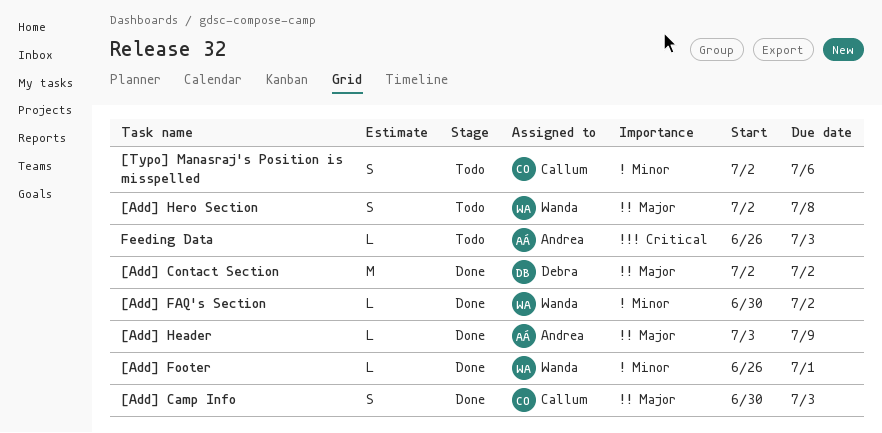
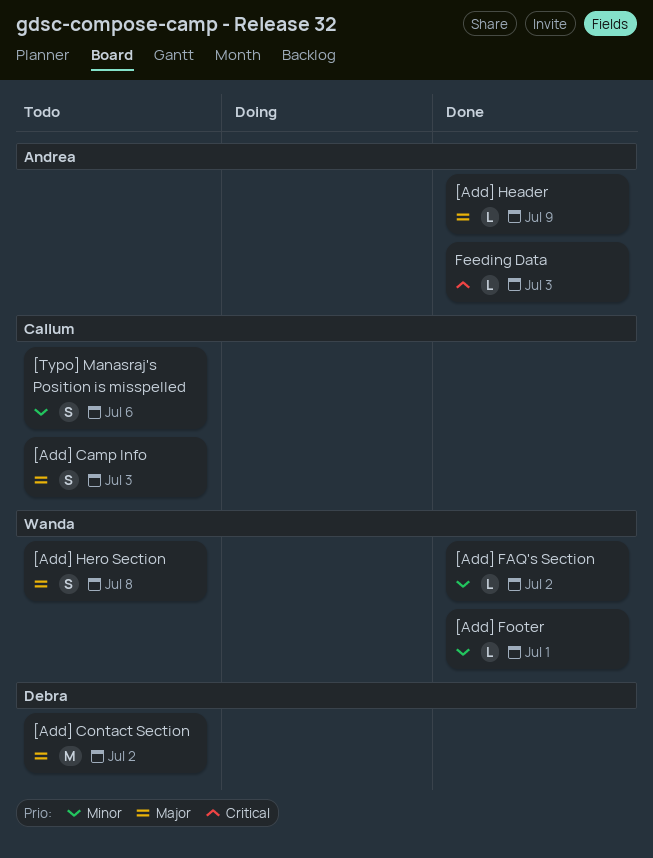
[Add] Camp Info, status: Done -> Todo
[Add] Contact Section, status: Done -> Todo
Feeding Data, status: Todo -> Done

